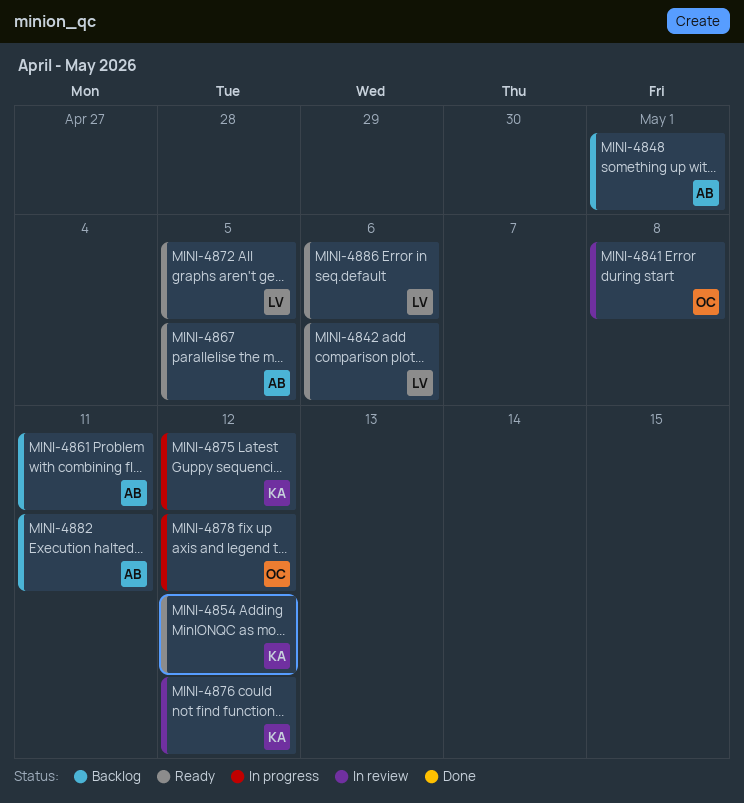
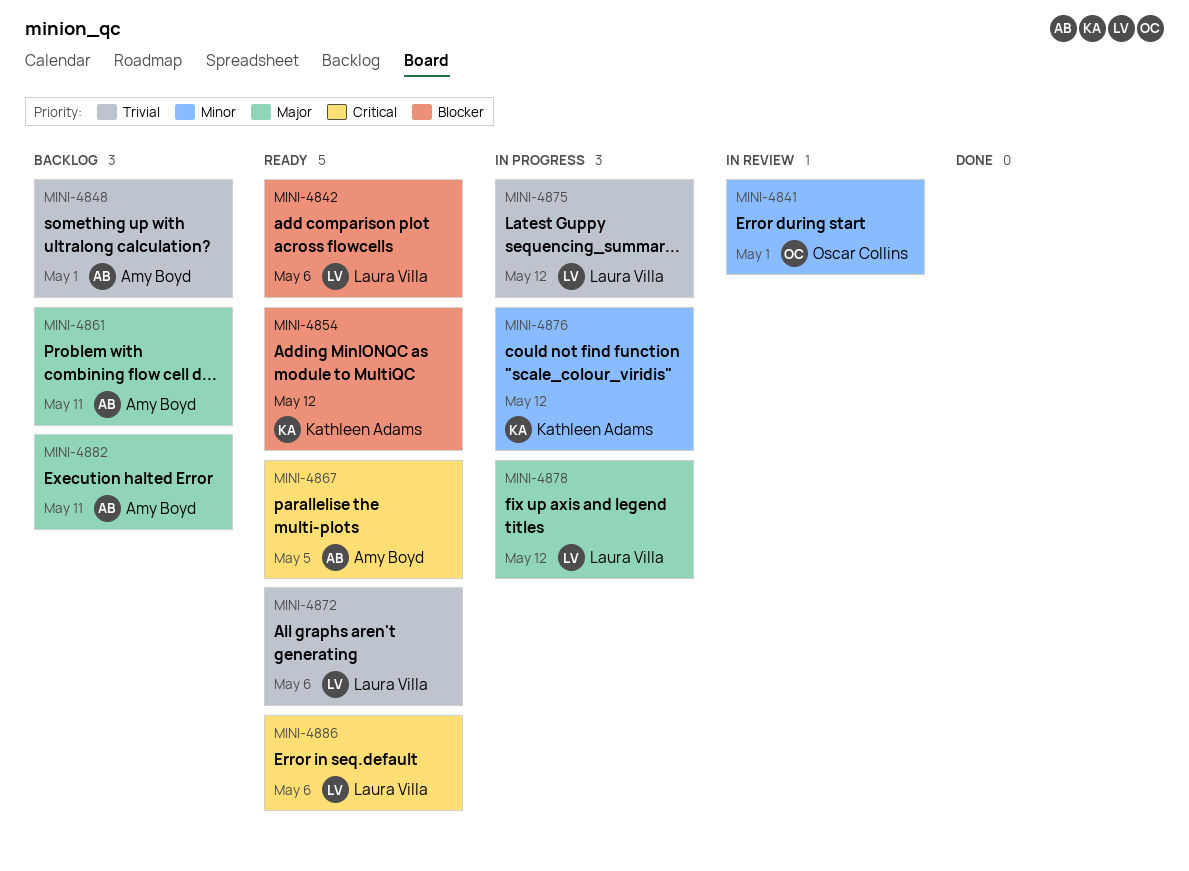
MINI-4841, due: May 8 -> May 1
MINI-4872, due: May 5 -> May 6
MINI-4875, owner: Kathleen Adams -> Laura Villa
MINI-4876, status: In review -> In progress
MINI-4878, owner: Oscar Collins -> Laura Villa

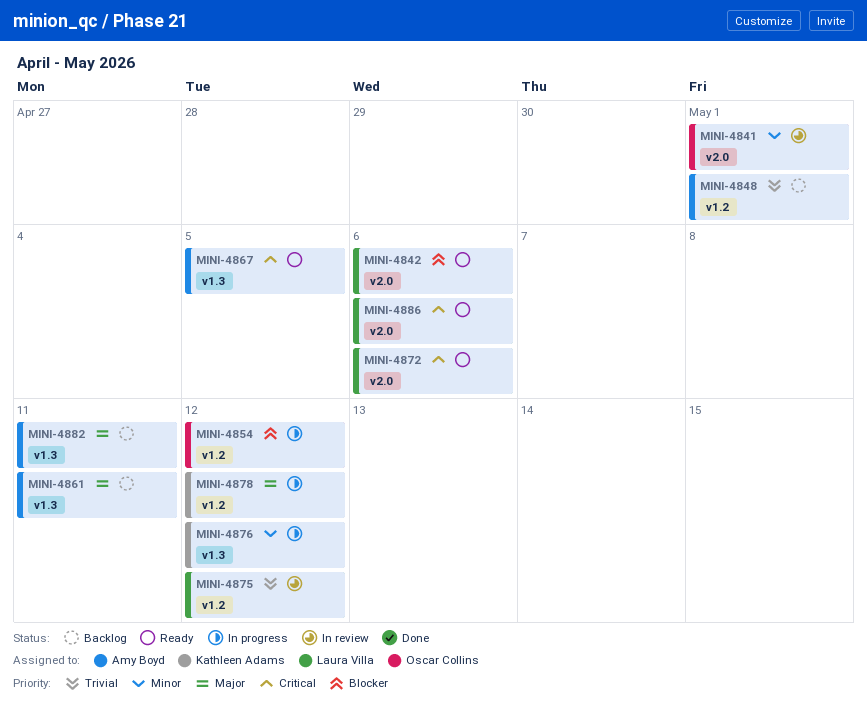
MINI-4854, status: Ready -> In progress
MINI-4854, owner: Kathleen Adams -> Oscar Collins
MINI-4872, priority: Trivial -> Critical
MINI-4875, status: In progress -> In review
MINI-4878, owner: Laura Villa -> Kathleen Adams

